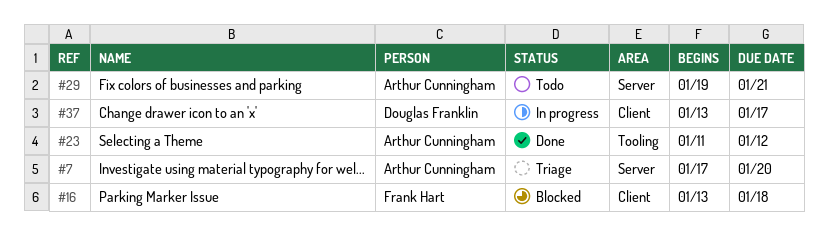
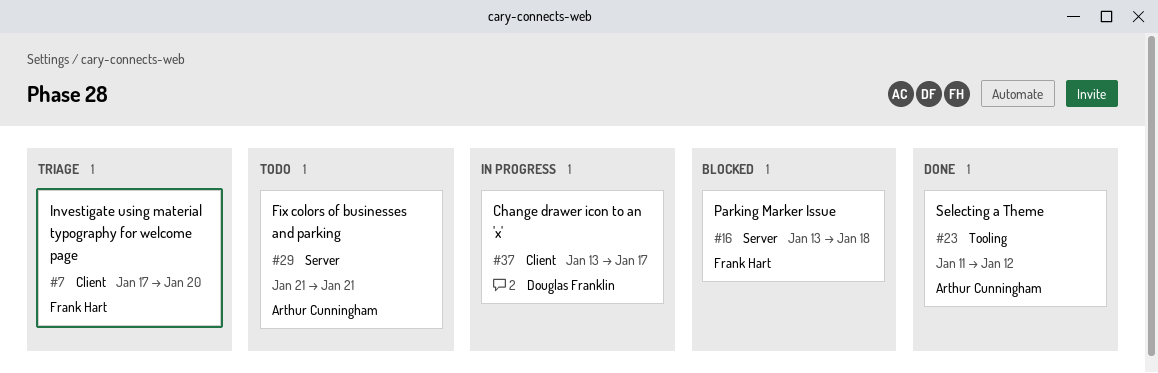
#7, owner: Arthur Cunningham -> Frank Hart
#7, label: Server -> Client
#16, label: Client -> Server
#29, start: Jan 19 -> Jan 21

